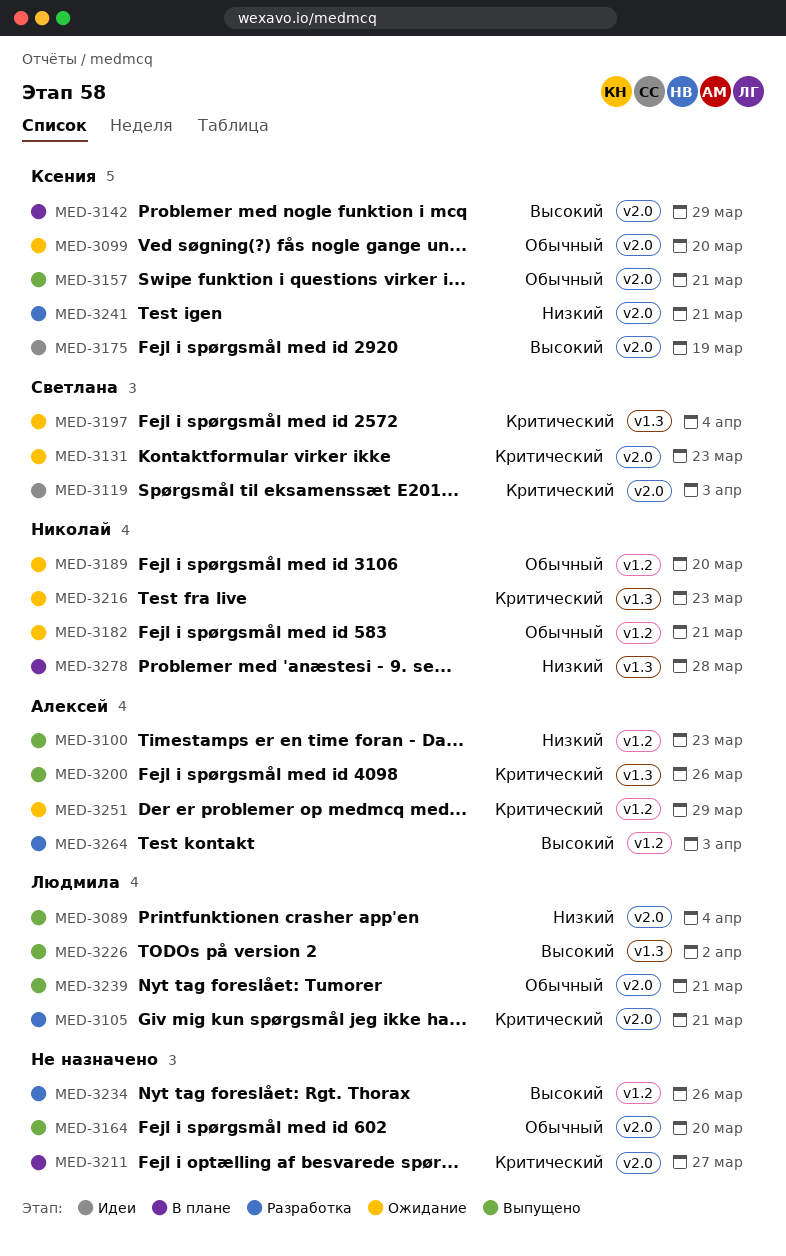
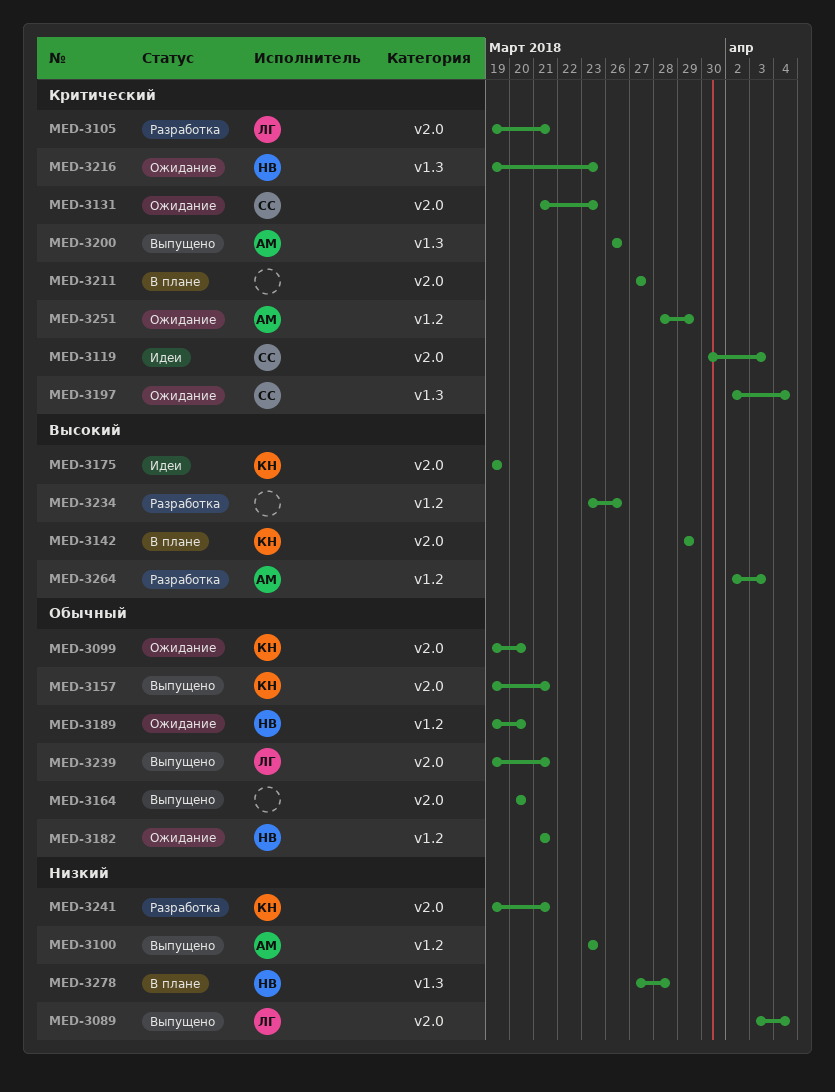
MED-3226: present -> none

